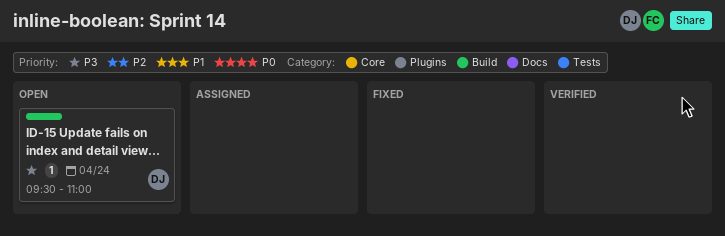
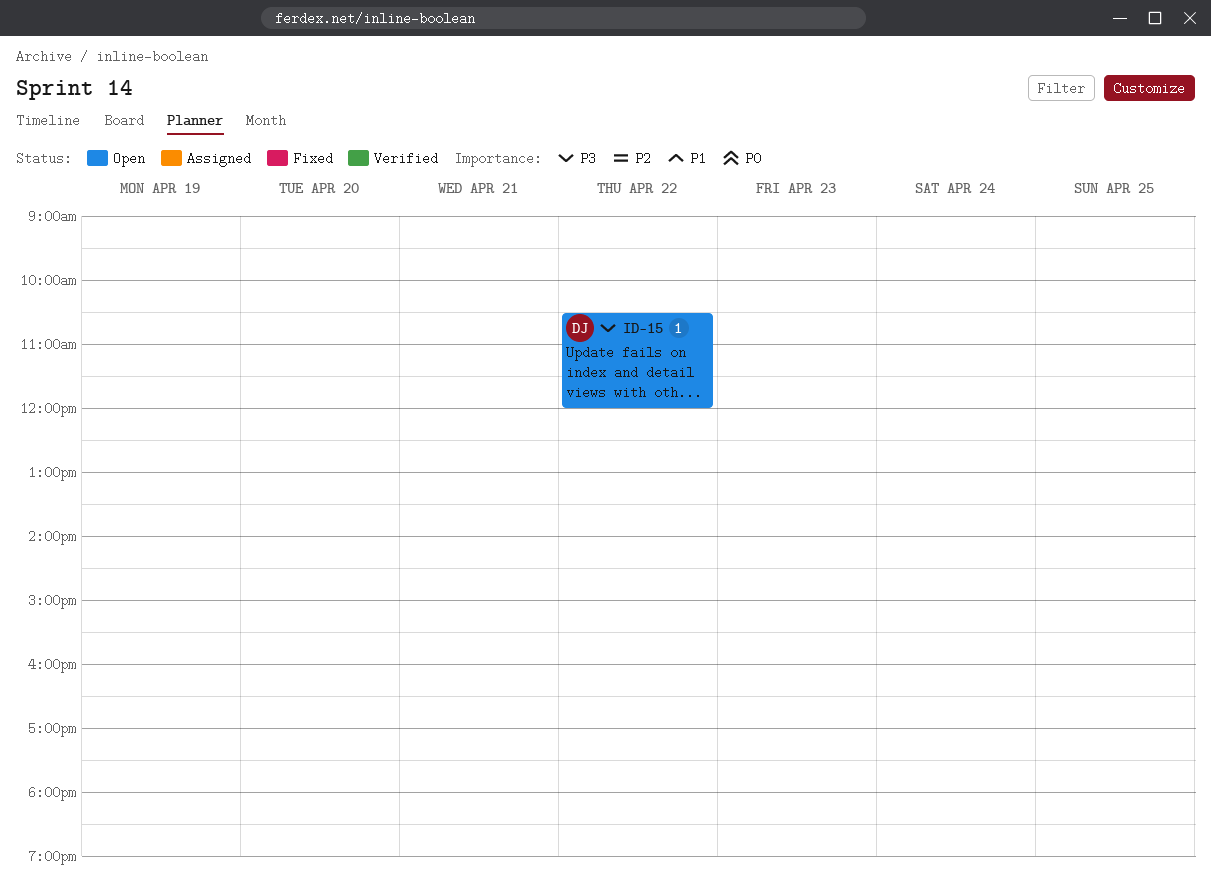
ID-15, day: Apr 24 -> Apr 22
ID-15, begins: 09:30 -> 10:30
ID-15, ends: 11:00 -> 12:00

